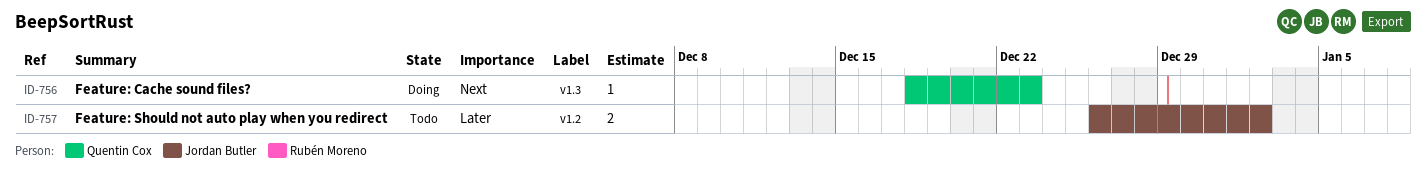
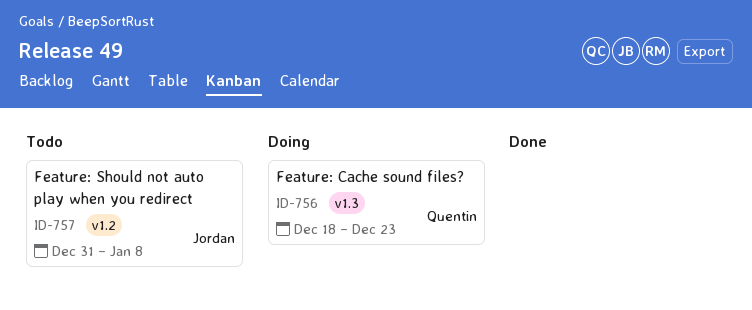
ID-757, start: Dec 26 -> Dec 31
ID-757, due: Jan 2 -> Jan 8

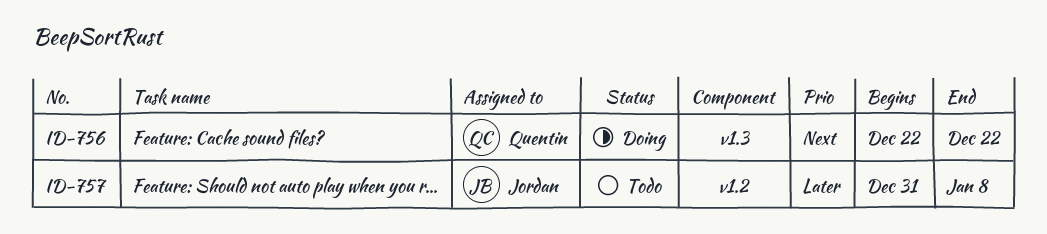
ID-756, start: Dec 18 -> Dec 22
ID-756, due: Dec 23 -> Dec 22

